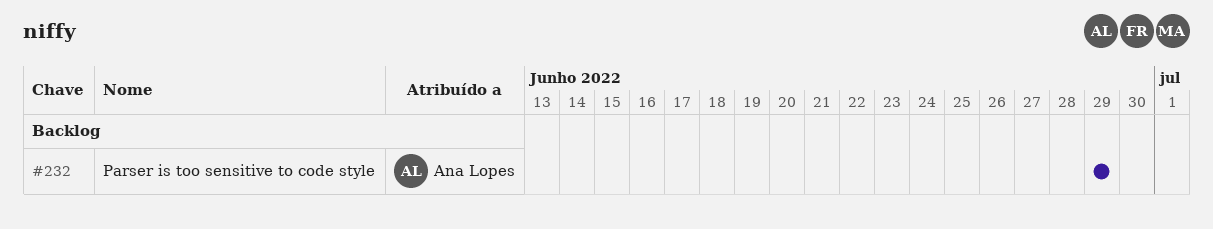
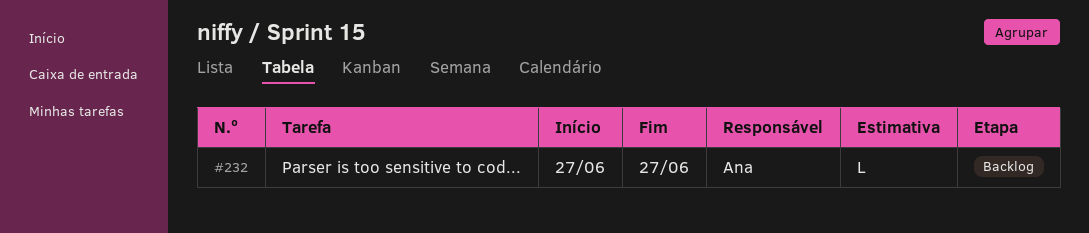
#232, start: Jun 29 -> Jun 27
#232, due: Jun 29 -> Jun 27

